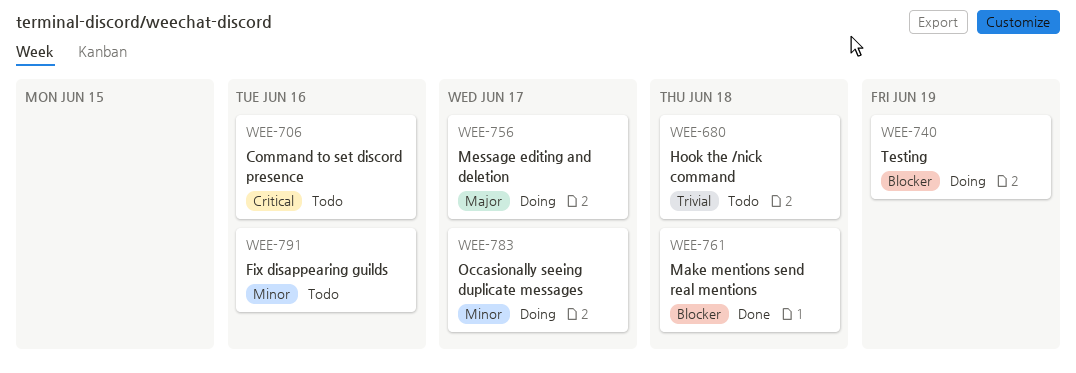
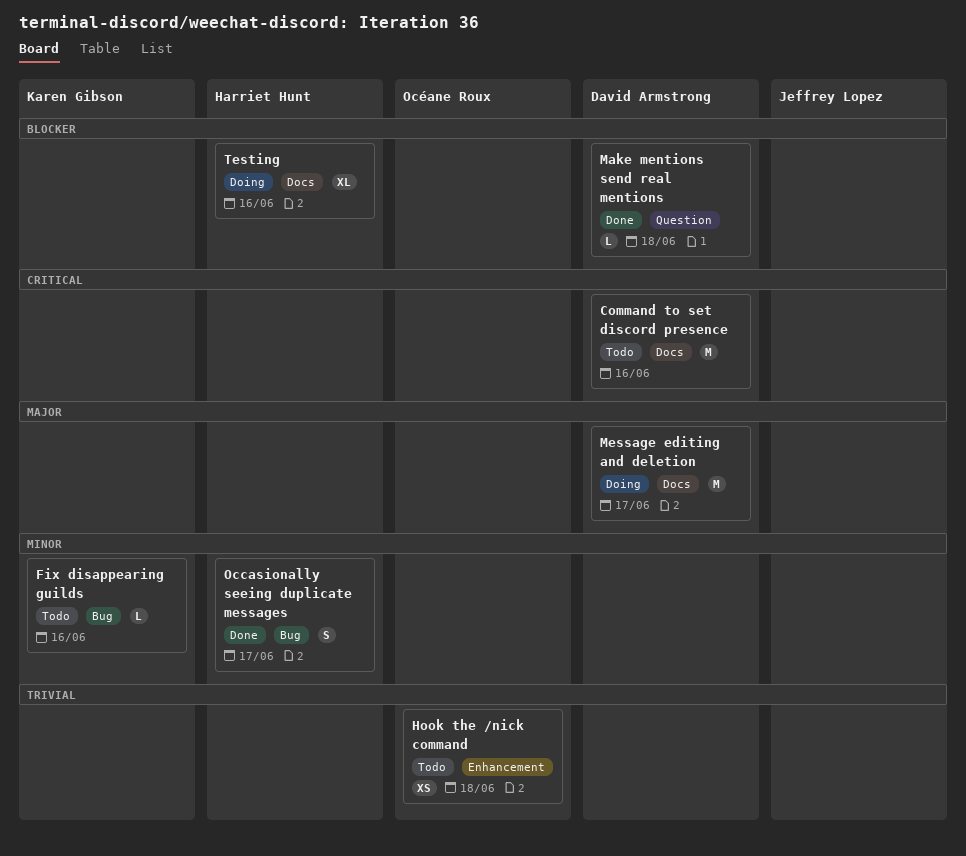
Occasionally seeing duplicate messages, status: Doing -> Done
Testing, due: Jun 19 -> Jun 16

